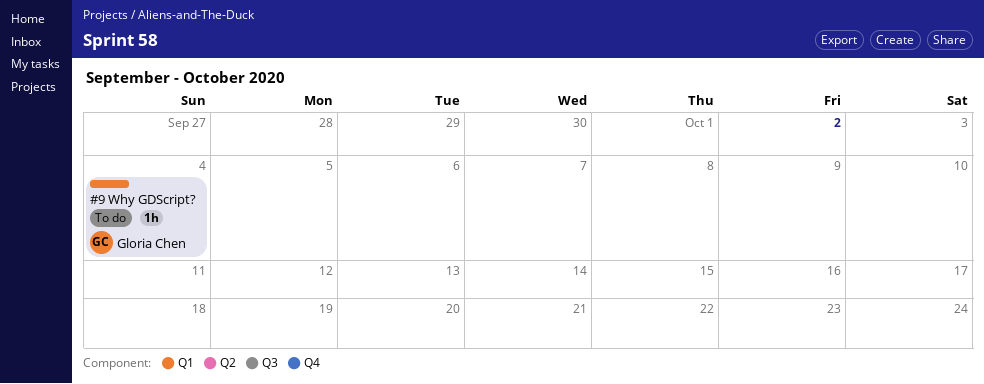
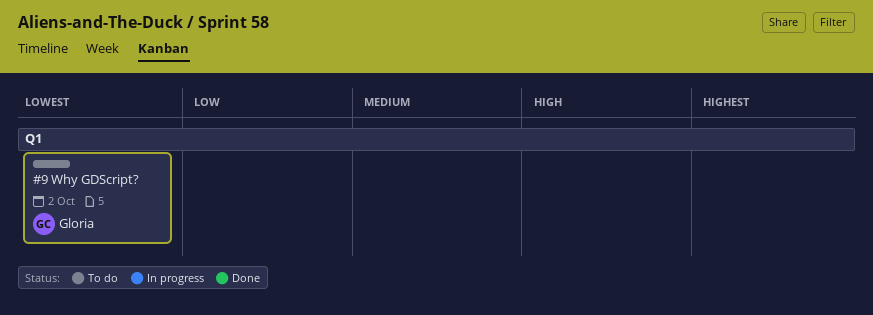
#9, due: Oct 4 -> Oct 2

